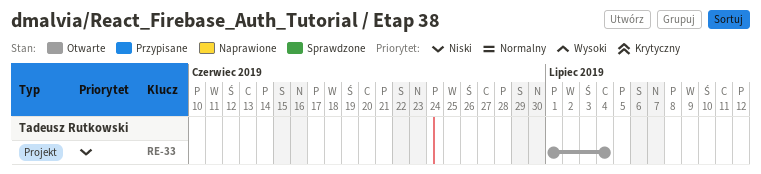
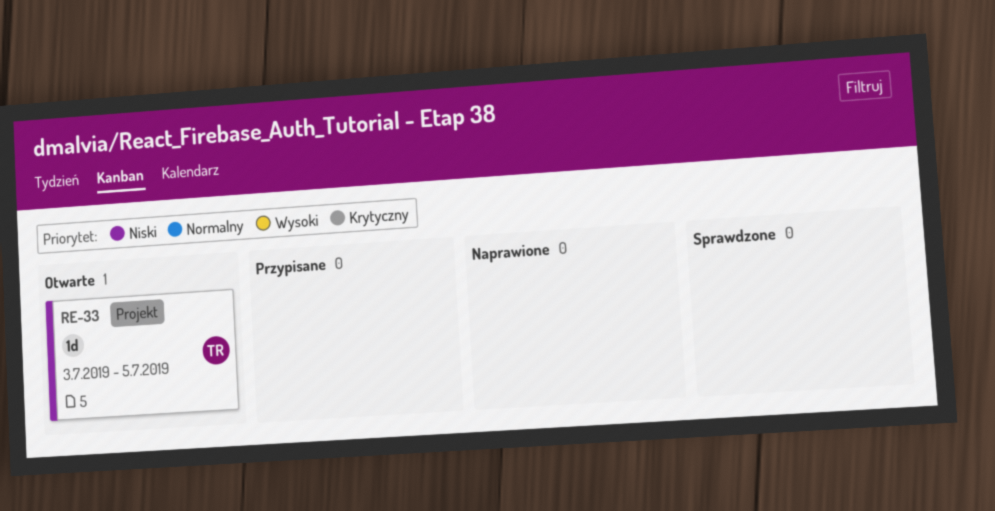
RE-33, start: Jul 1 -> Jul 3
RE-33, due: Jul 4 -> Jul 5

